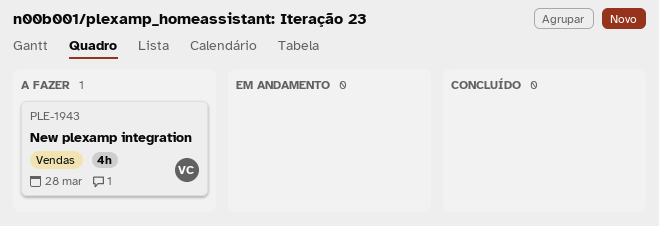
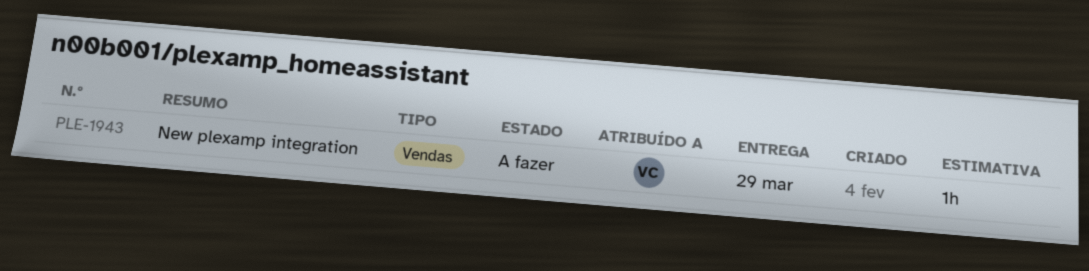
PLE-1943, estimate: 4h -> 1h
PLE-1943, due: Mar 28 -> Mar 29

